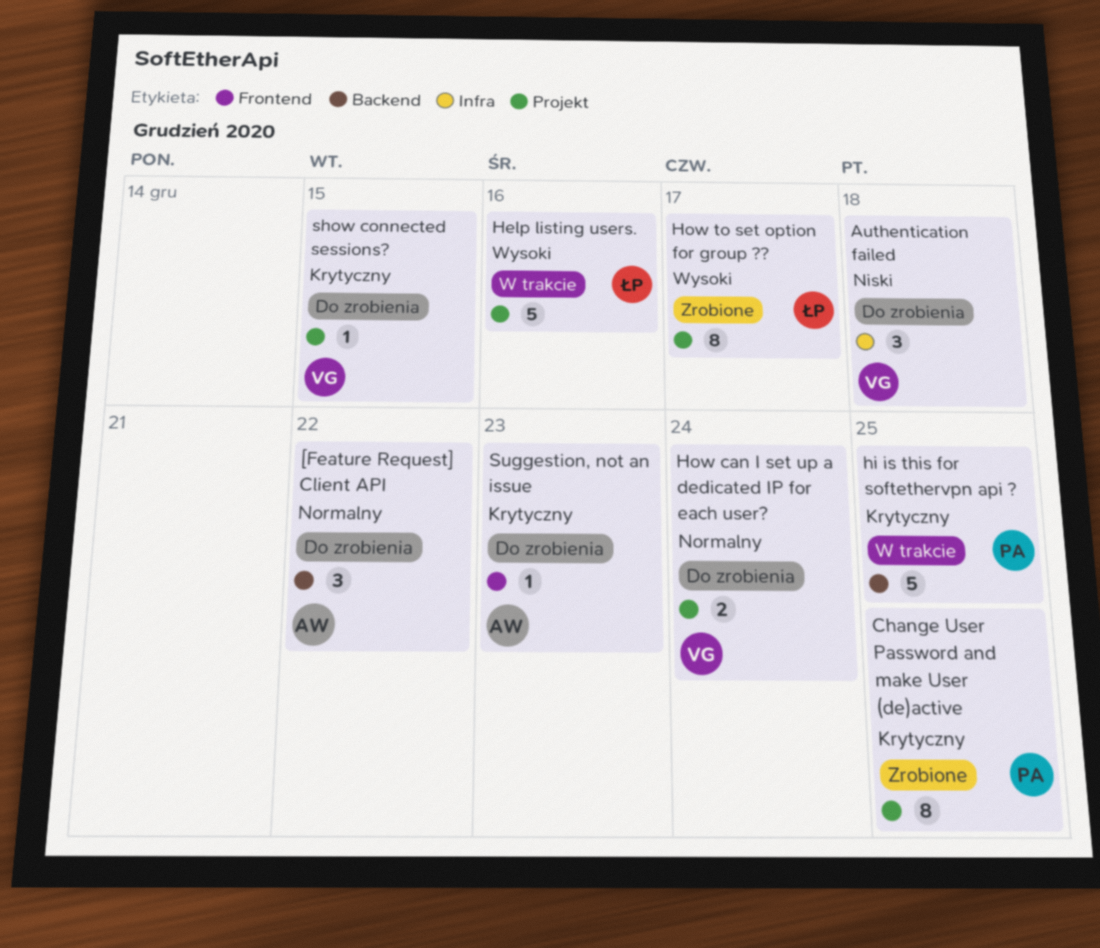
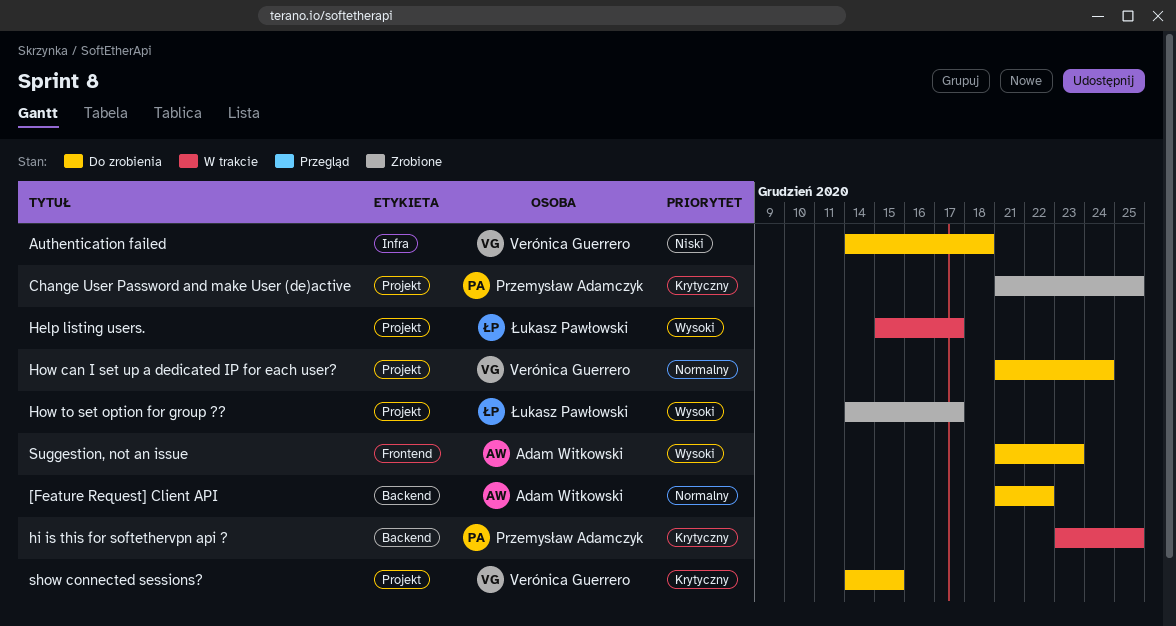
Help listing users., due: Dec 16 -> Dec 17
Suggestion, not an issue, priority: Krytyczny -> Wysoki

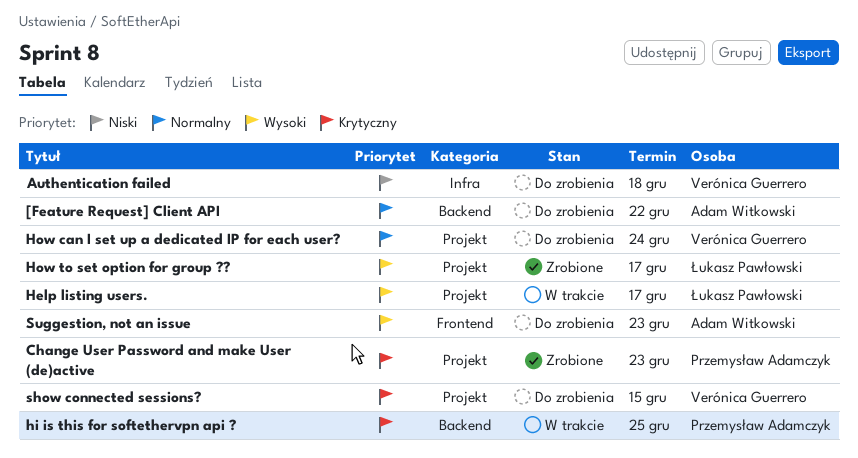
Change User Password and make User (de)active, due: Dec 25 -> Dec 23

